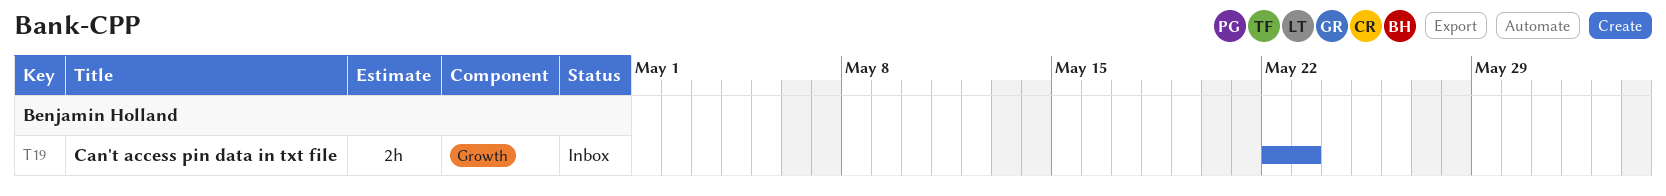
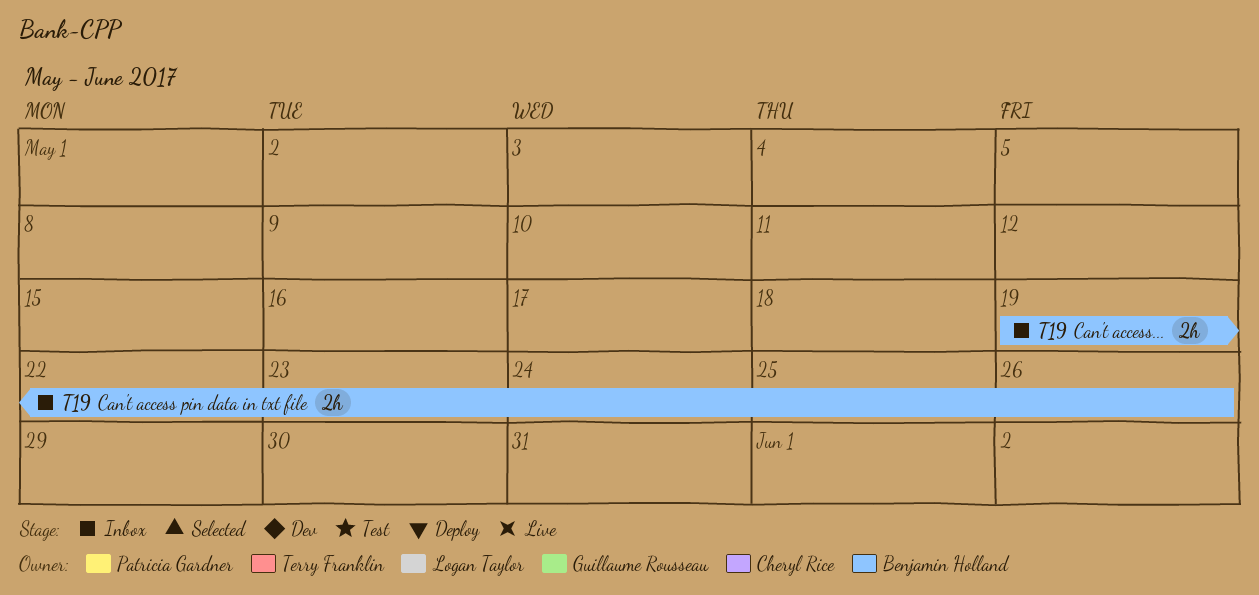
T19, start: May 22 -> May 19
T19, due: May 23 -> May 26

